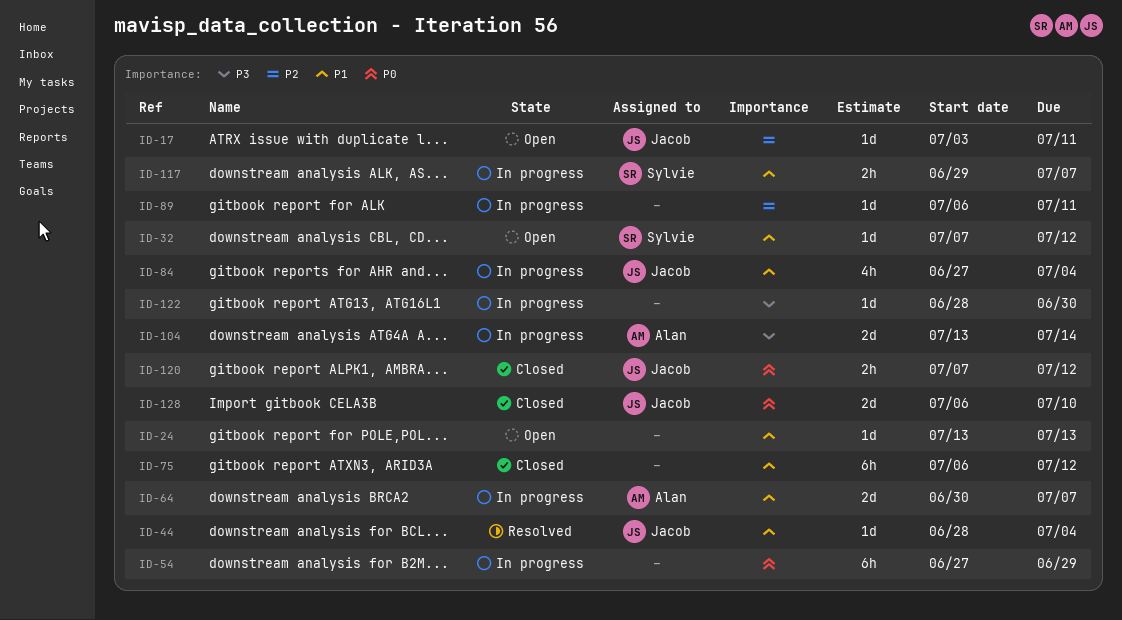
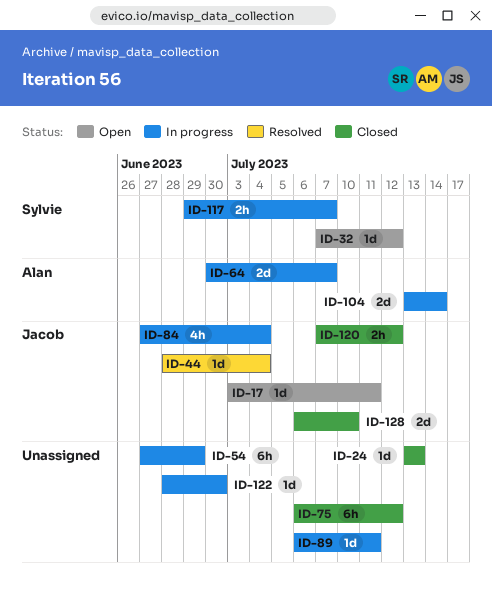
ID-24, status: Open -> Closed

